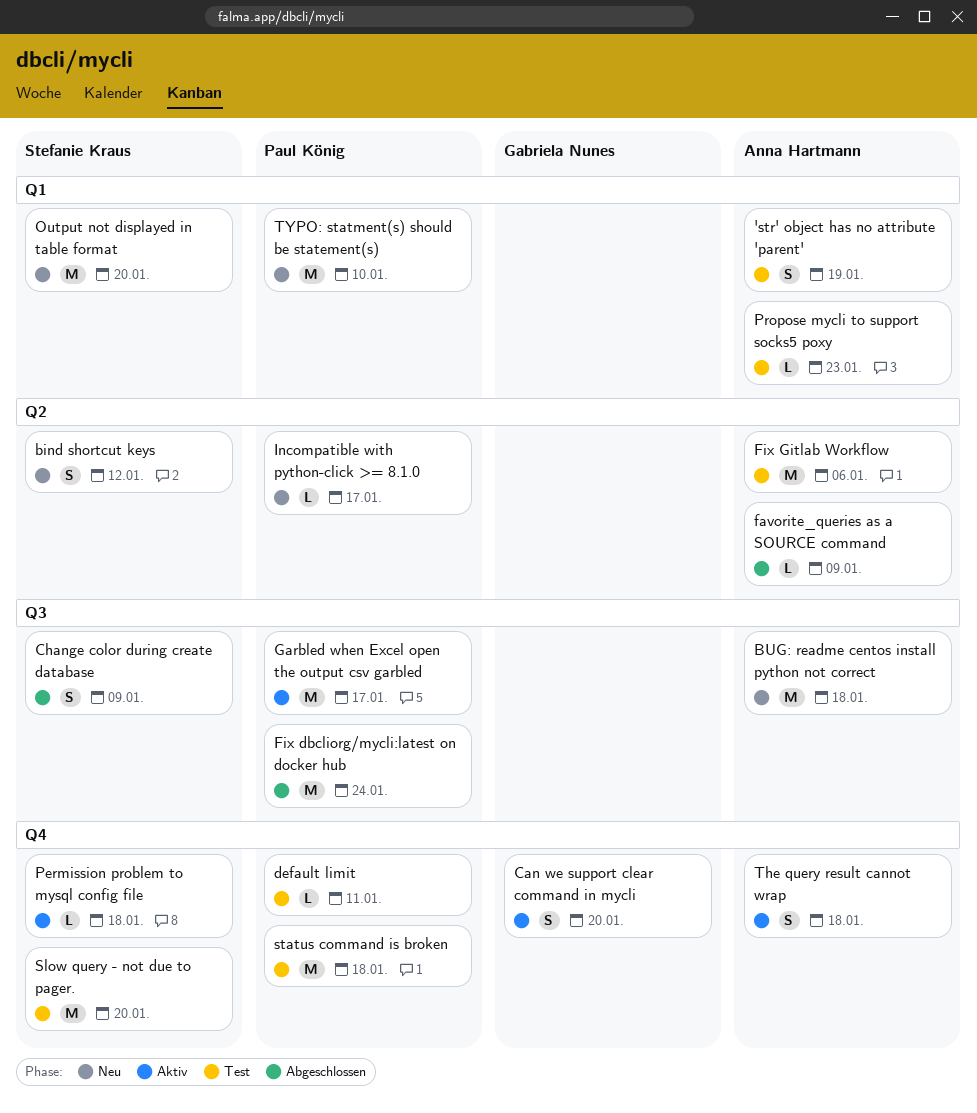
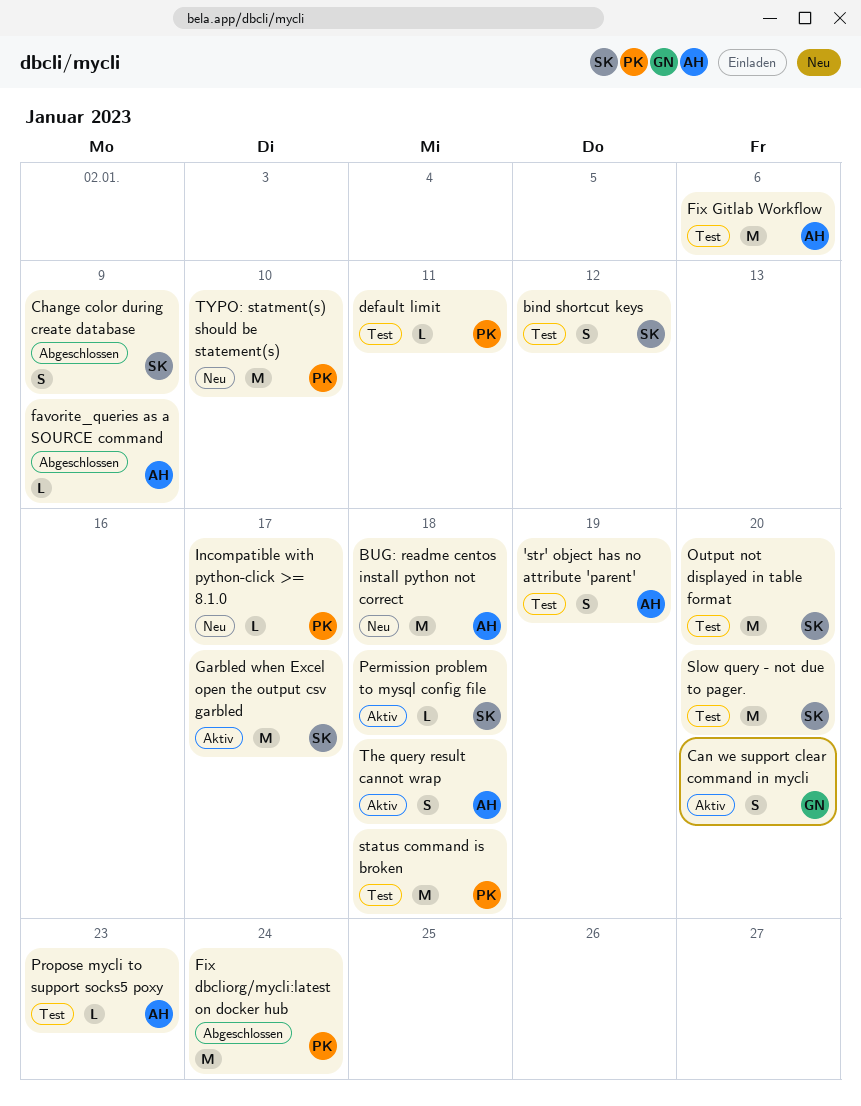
bind shortcut keys, status: Neu -> Test
Garbled when Excel open the output csv garbled, owner: Paul König -> Stefanie Kraus
Output not displayed in table format, status: Neu -> Test

